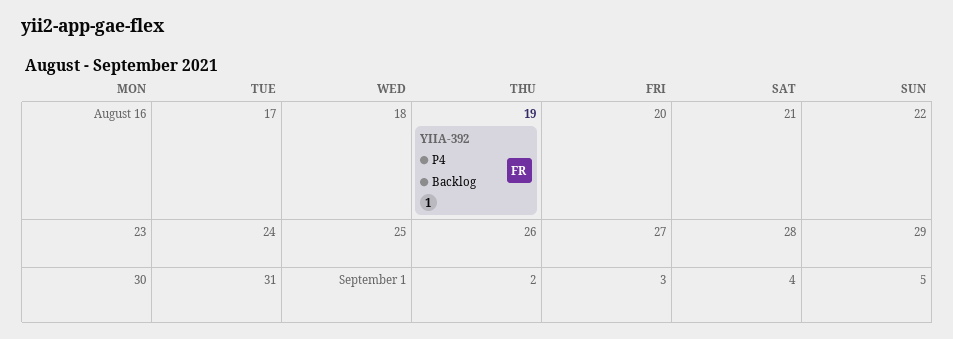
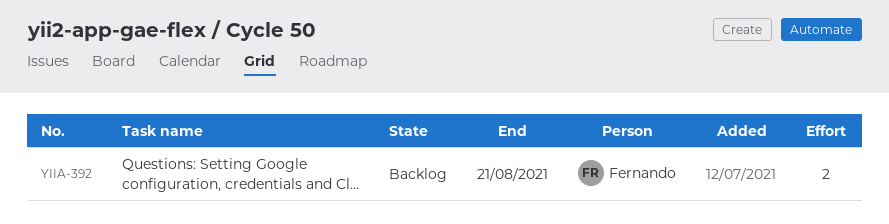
YIIA-392, estimate: 1 -> 2
YIIA-392, due: Aug 19 -> Aug 21

